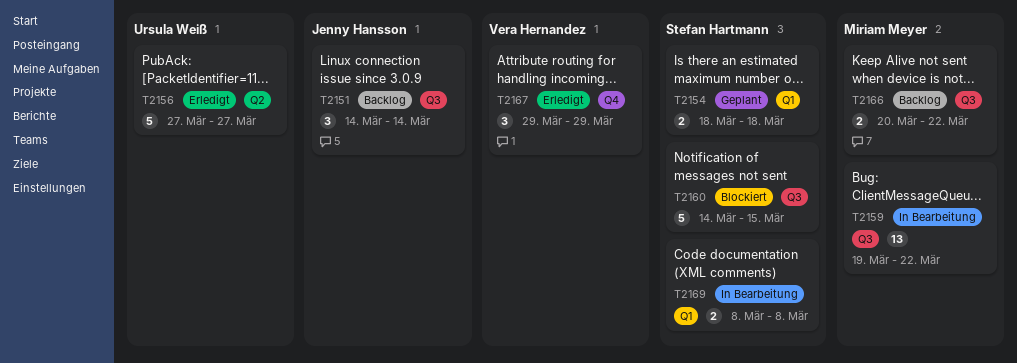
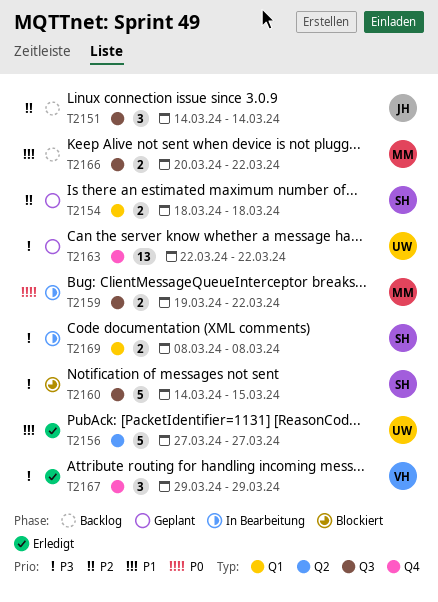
T2159, estimate: 13 -> 2
T2163: none -> present

